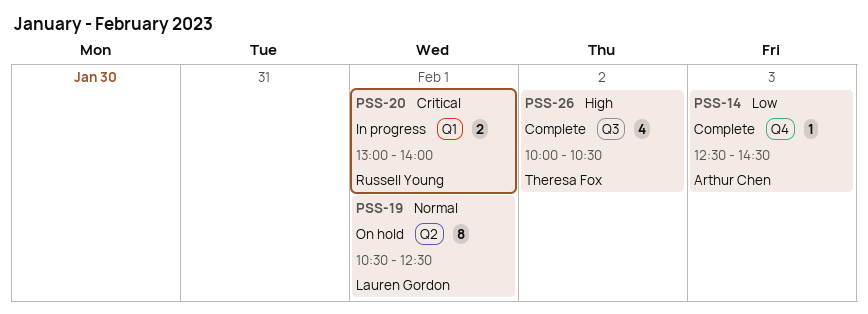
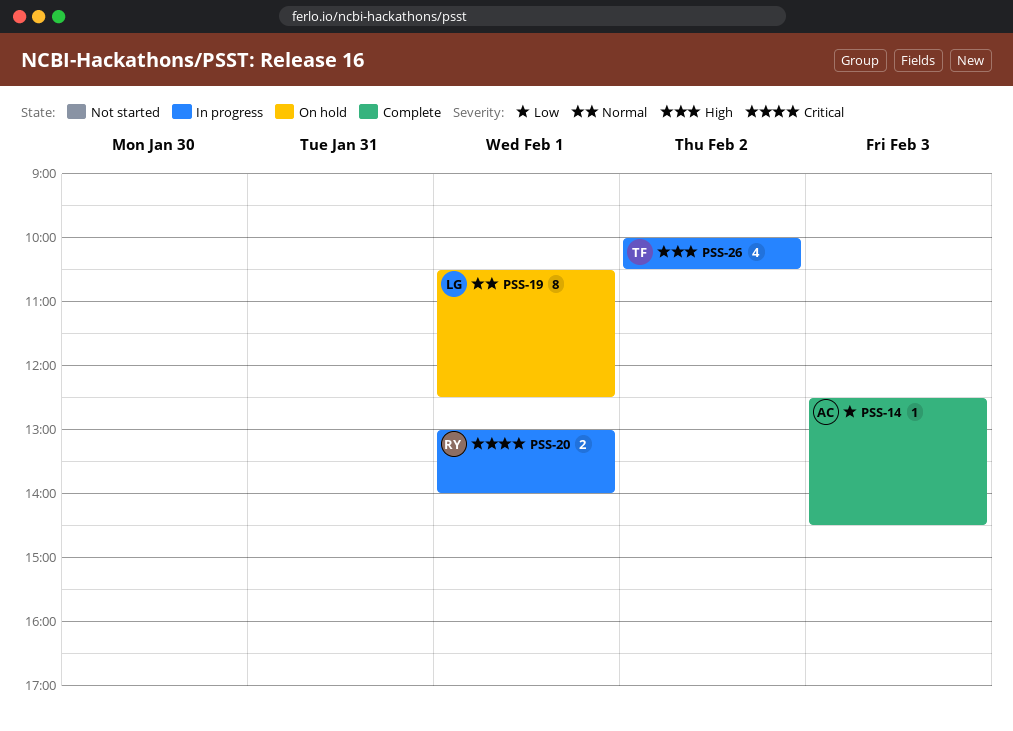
PSS-26, status: Complete -> In progress

